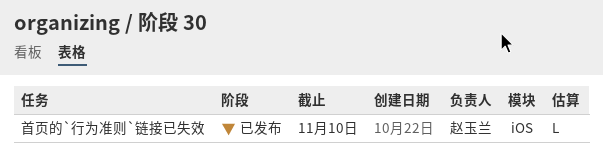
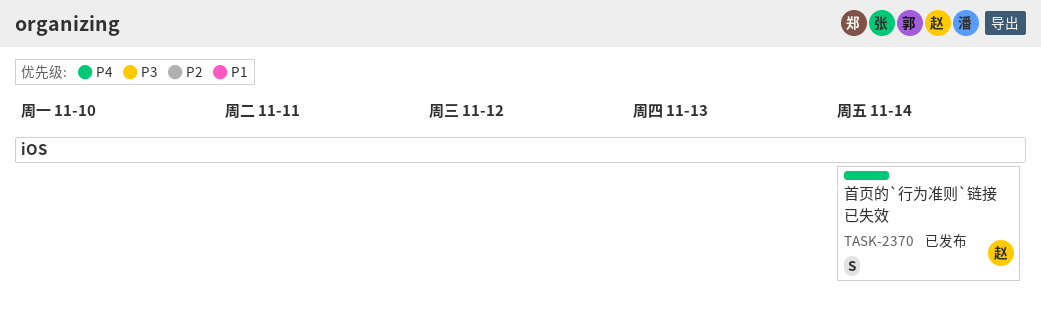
首页的`行为准则`链接已失效, estimate: L -> S
首页的`行为准则`链接已失效, due: Nov 10 -> Nov 14

